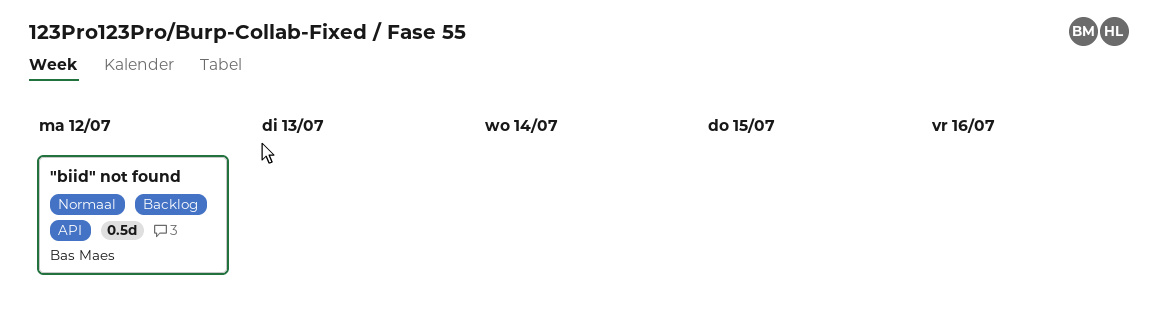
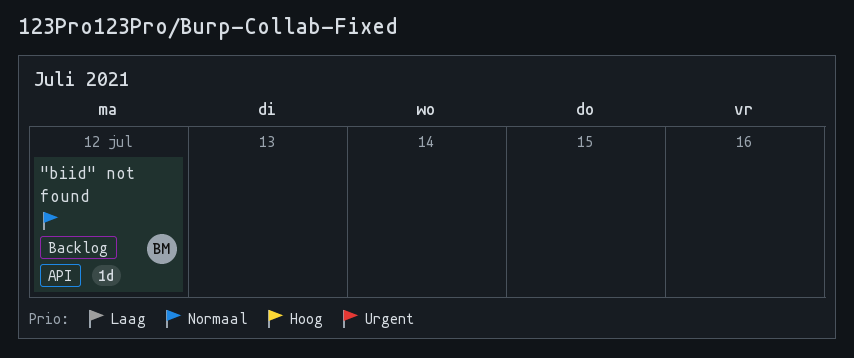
"biid" not found, estimate: 0.5d -> 1d

